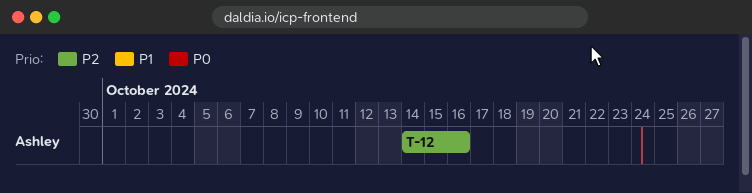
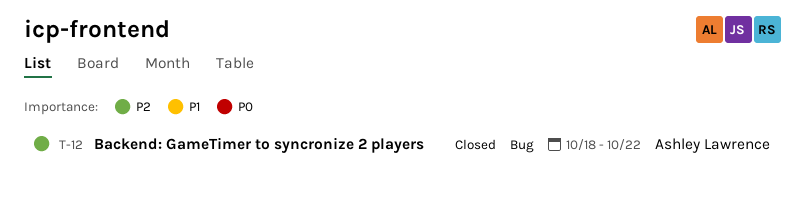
T-12, start: Oct 14 -> Oct 18
T-12, due: Oct 16 -> Oct 22

